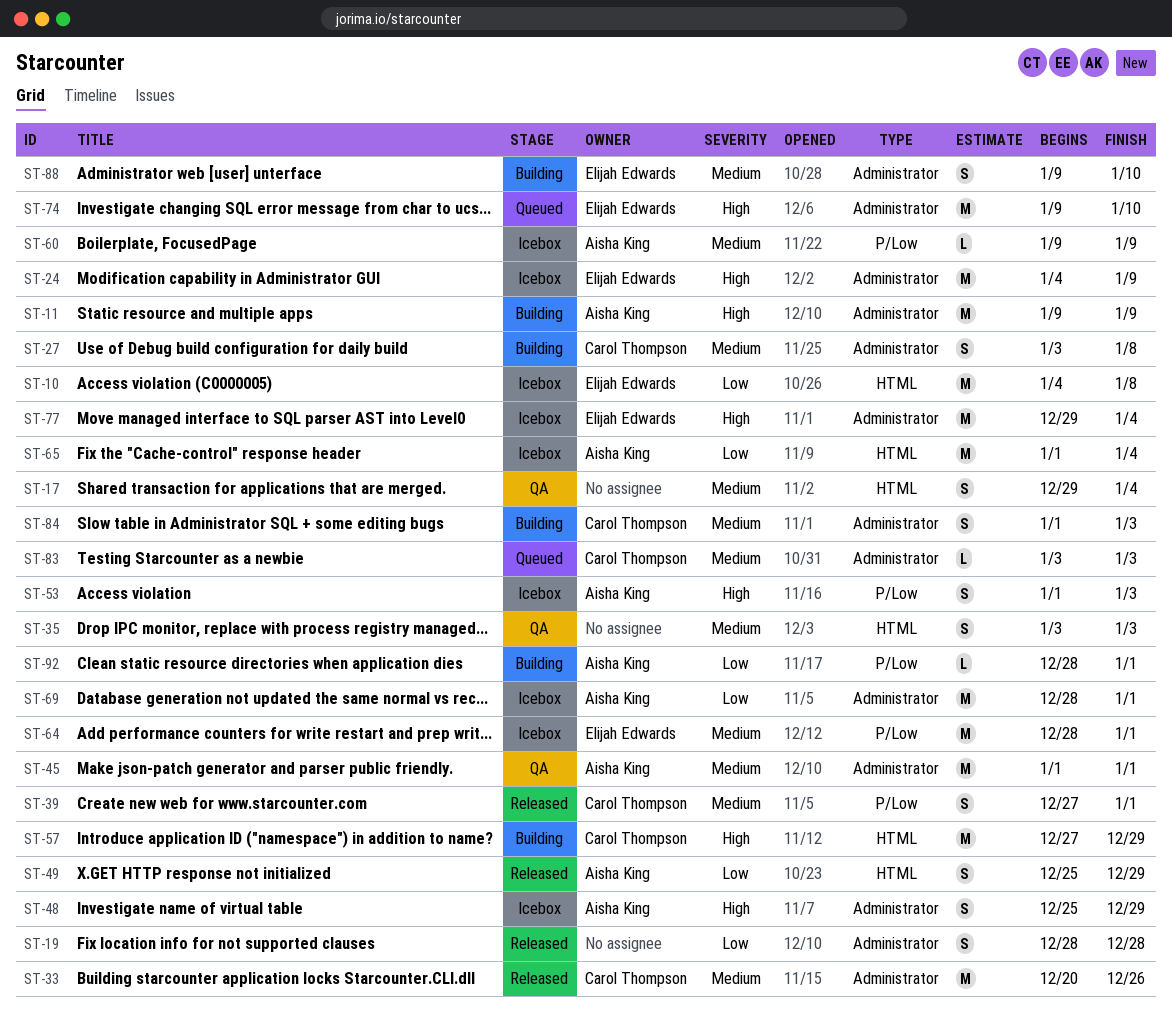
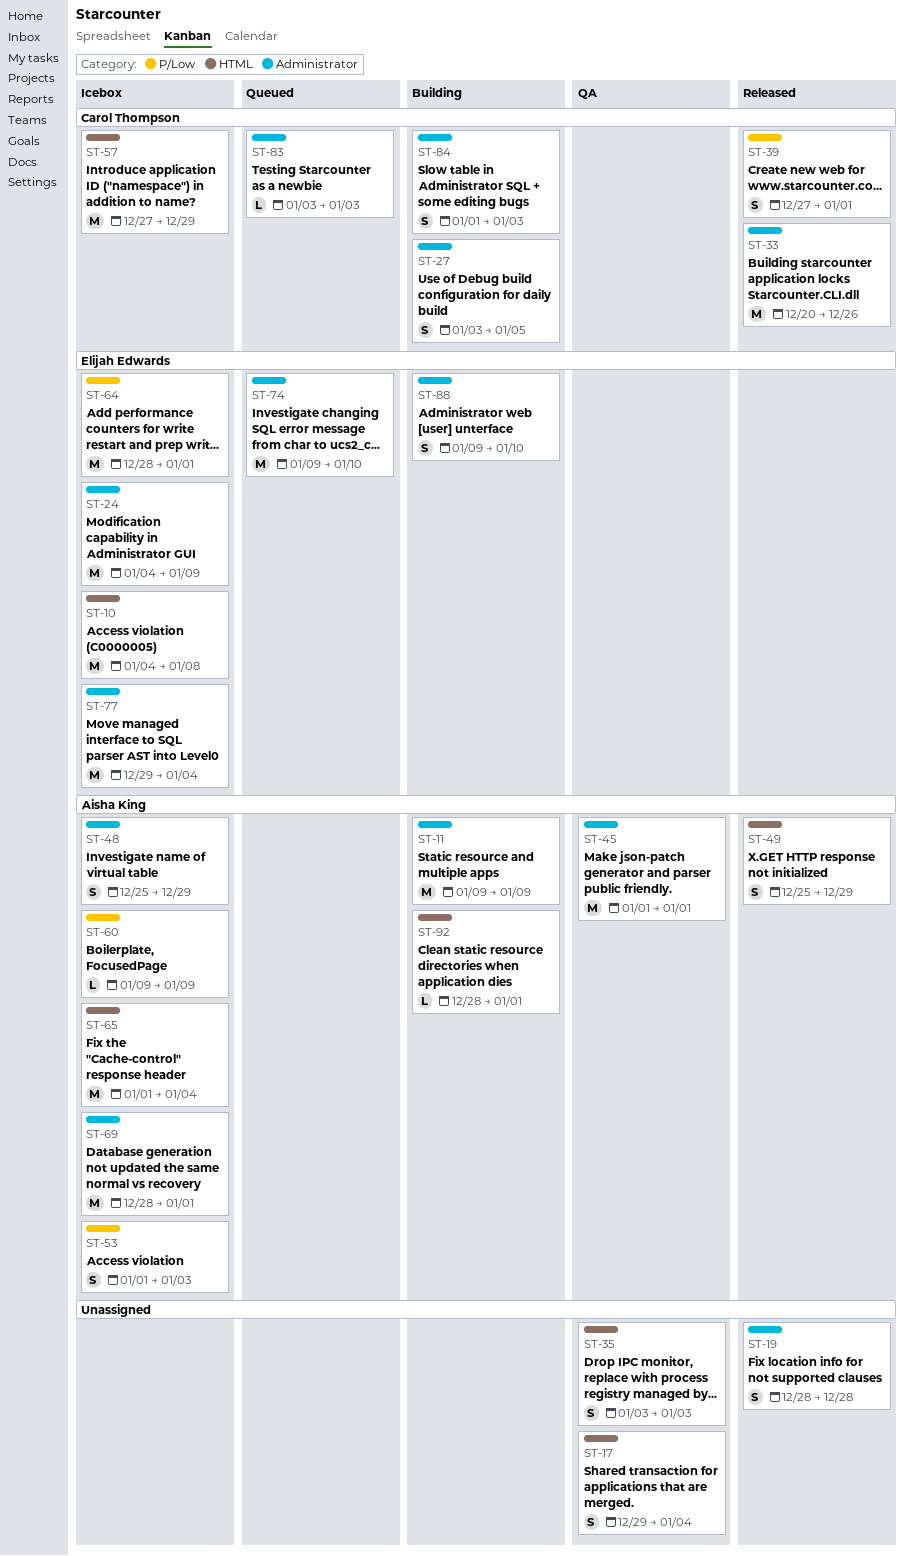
ST-27, due: Jan 8 -> Jan 5
ST-57, status: Building -> Icebox
ST-92, label: P/Low -> HTML

